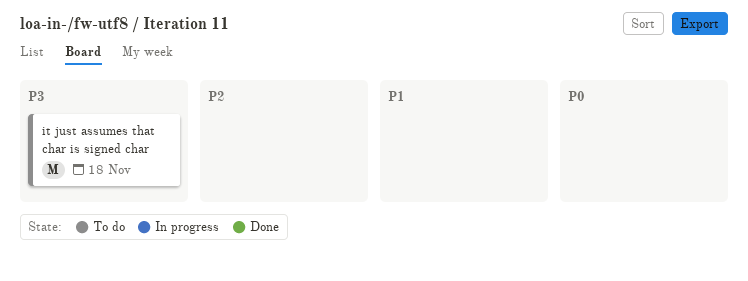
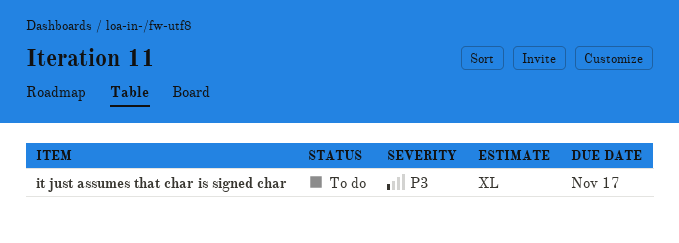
it just assumes that char is signed char, estimate: M -> XL
it just assumes that char is signed char, due: Nov 18 -> Nov 17

